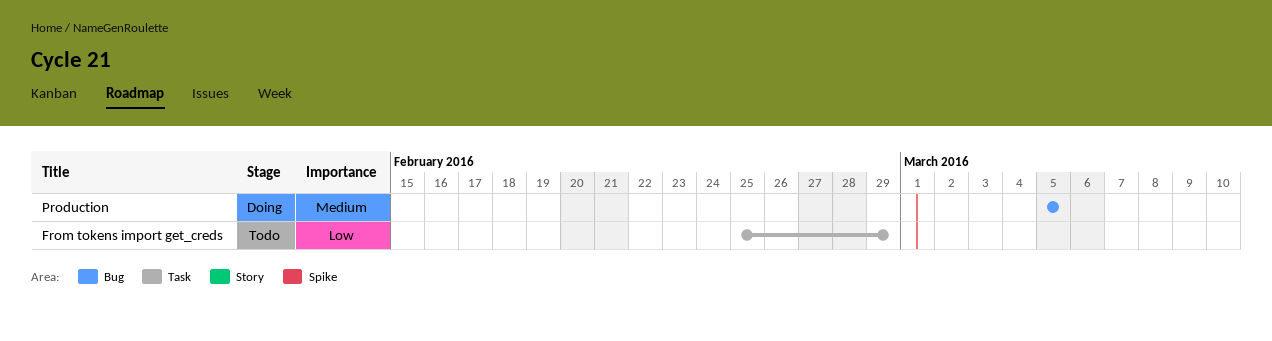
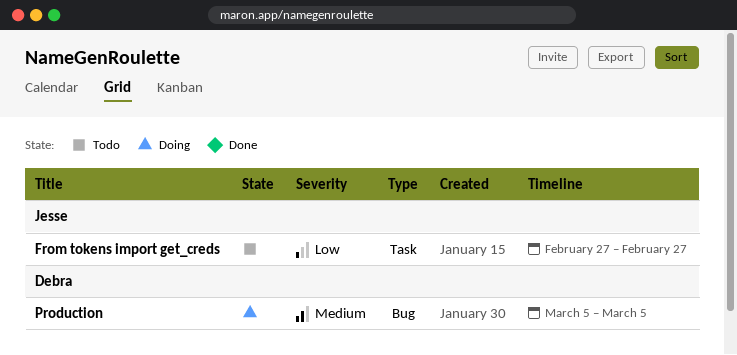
From tokens import get_creds, start: Feb 25 -> Feb 27
From tokens import get_creds, due: Feb 29 -> Feb 27

